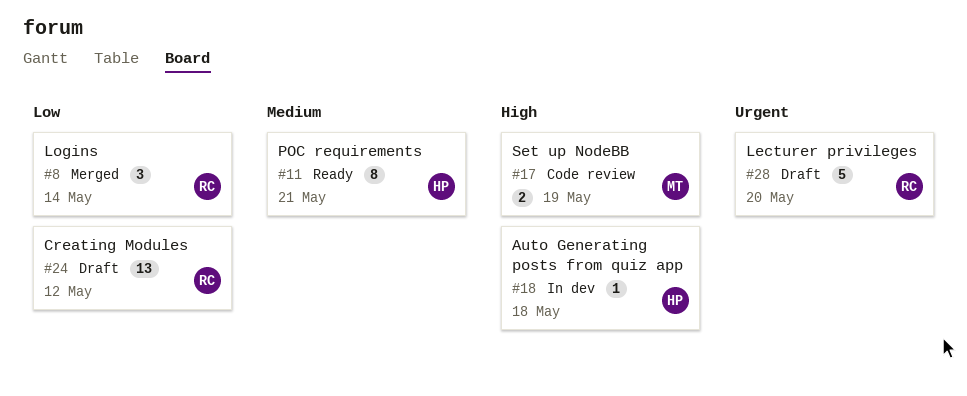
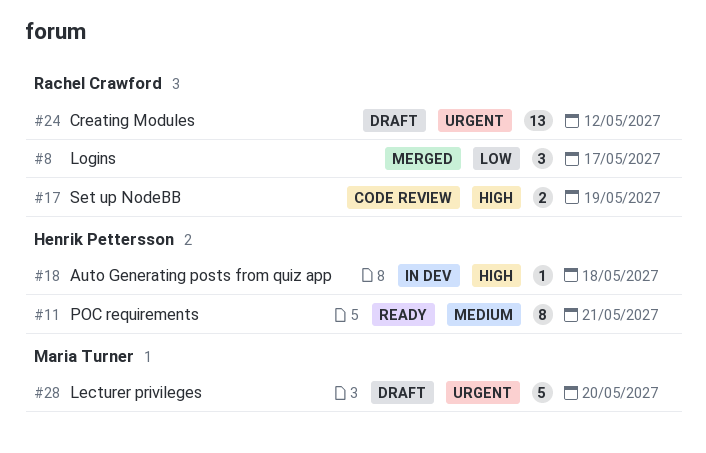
#8, due: May 14 -> May 17
#17, owner: Maria Turner -> Rachel Crawford
#24, priority: Low -> Urgent
#28, owner: Rachel Crawford -> Maria Turner

